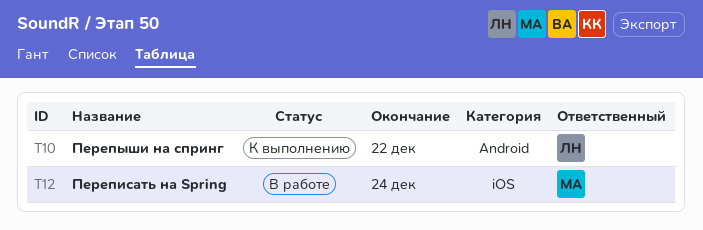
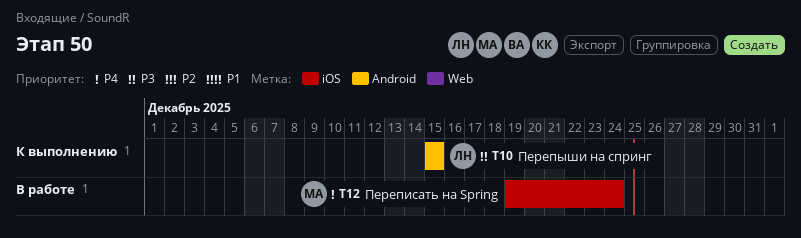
T10, due: Dec 22 -> Dec 15

